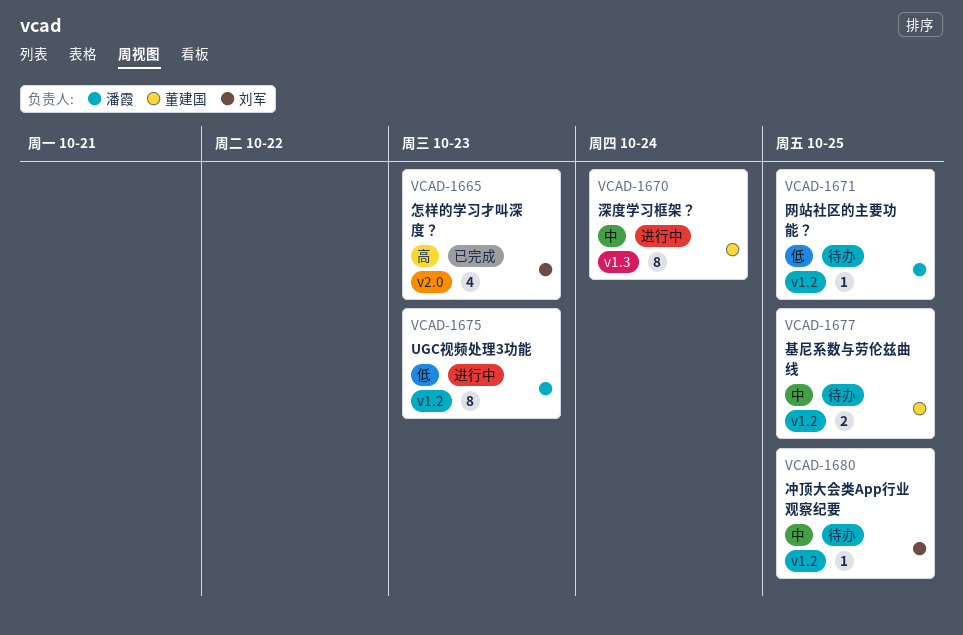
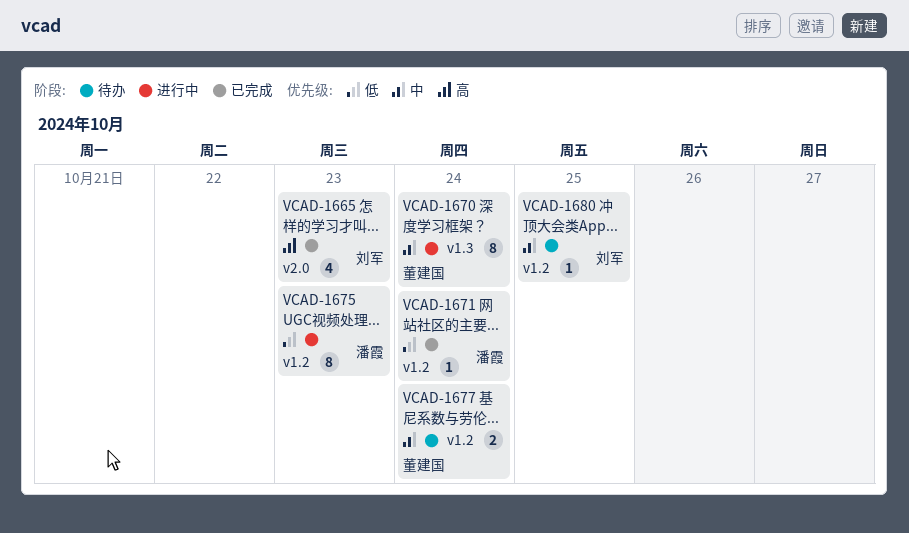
VCAD-1671, status: 待办 -> 已完成
VCAD-1671, due: Oct 25 -> Oct 24
VCAD-1677, due: Oct 25 -> Oct 24

